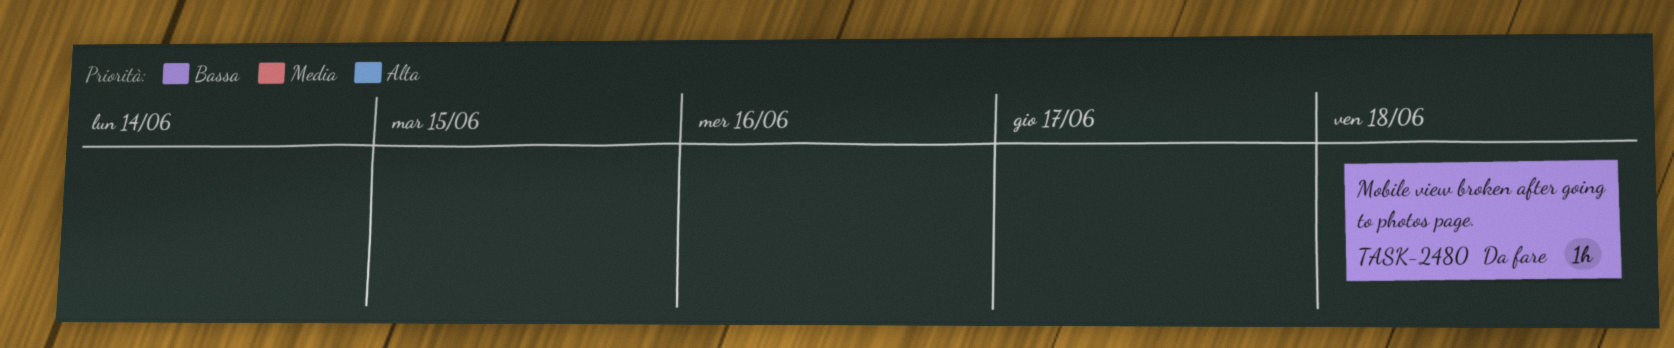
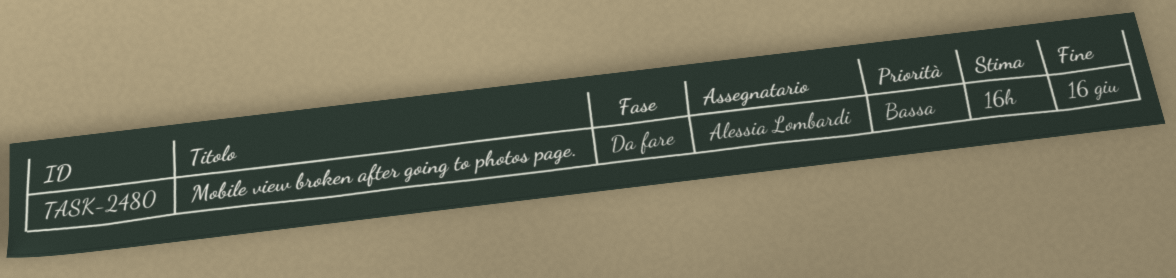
TASK-2480, estimate: 1h -> 16h
TASK-2480, due: Jun 18 -> Jun 16

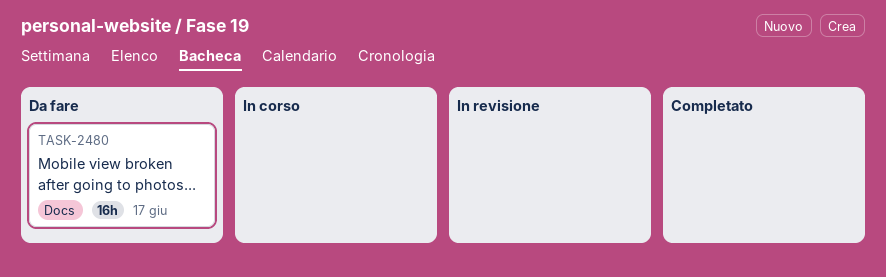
TASK-2480, due: Jun 16 -> Jun 17

